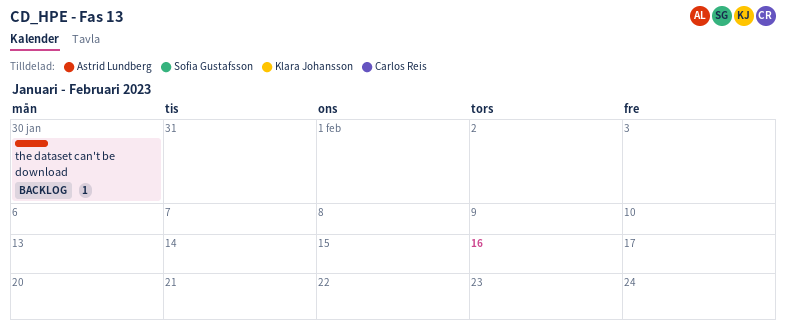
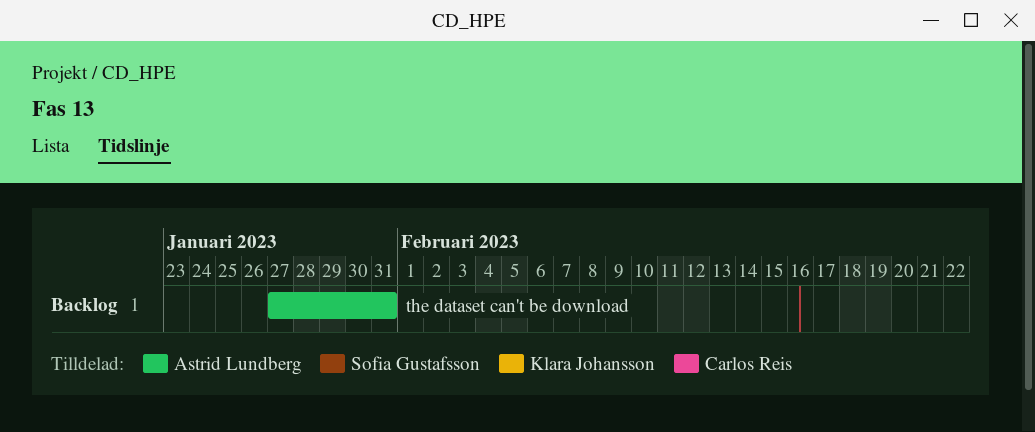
the dataset can't be download, due: Jan 30 -> Jan 31

